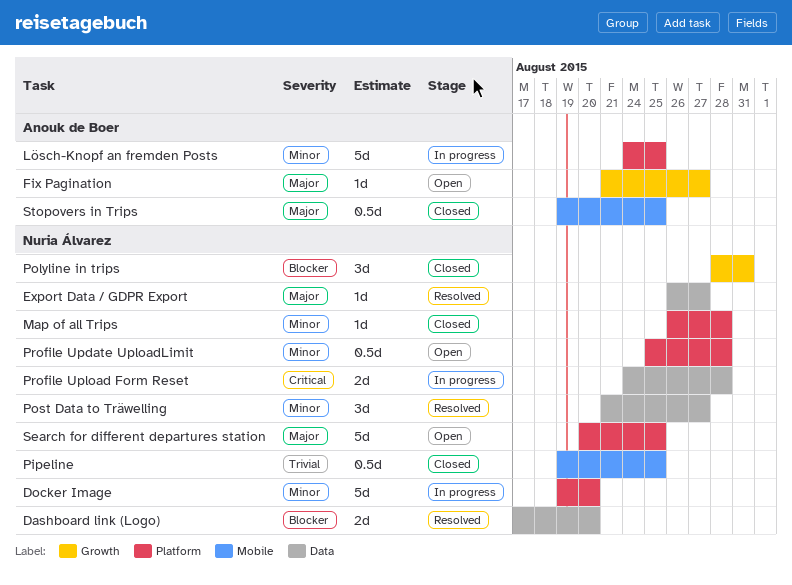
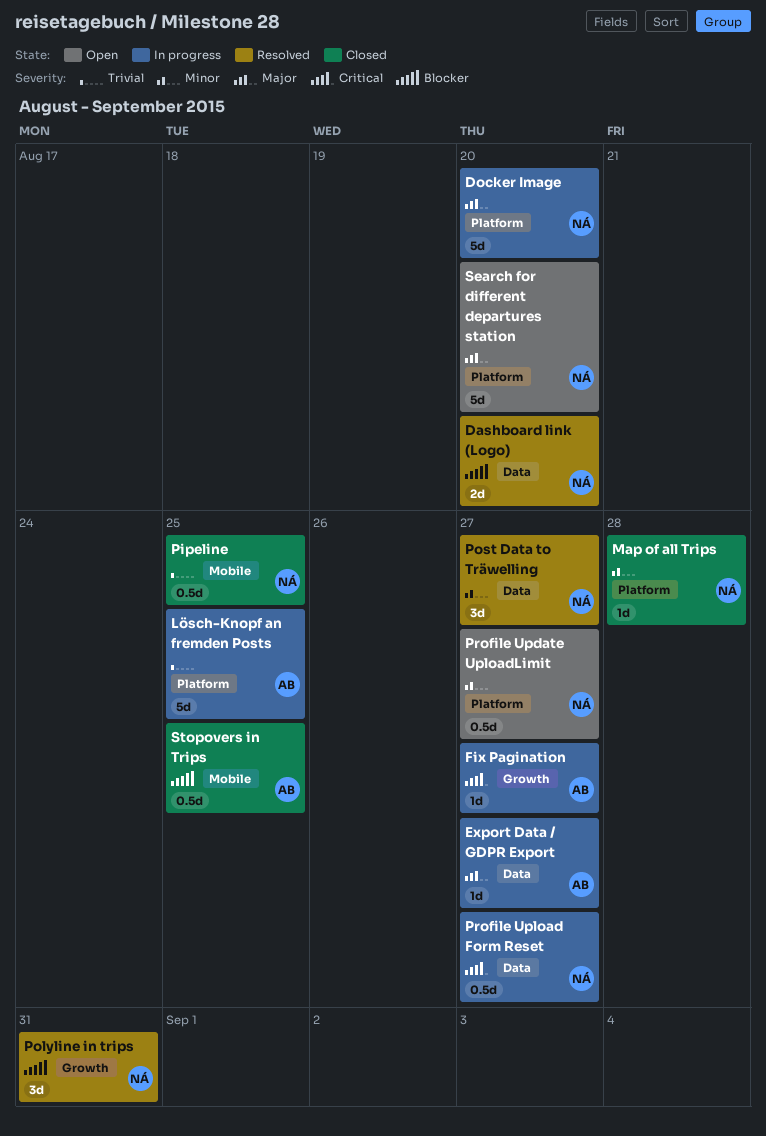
Docker Image, priority: Minor -> Major
Export Data / GDPR Export, status: Resolved -> In progress
Export Data / GDPR Export, owner: Nuria Álvarez -> Anouk de Boer
Fix Pagination, status: Open -> In progress
Fix Pagination, priority: Major -> Critical
Lösch-Knopf an fremden Posts, priority: Minor -> Trivial
Polyline in trips, status: Closed -> Resolved
Profile Update UploadLimit, due: Aug 28 -> Aug 27
Profile Upload Form Reset, estimate: 2d -> 0.5d
Profile Upload Form Reset, due: Aug 28 -> Aug 27
Search for different departures station, due: Aug 25 -> Aug 20
Stopovers in Trips, priority: Major -> Blocker

